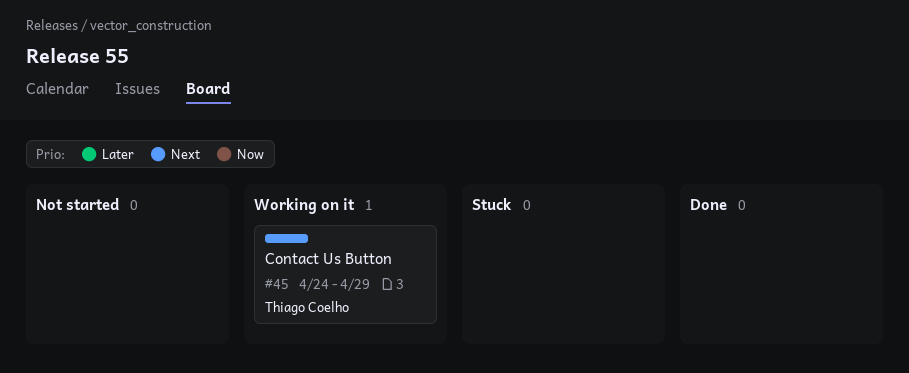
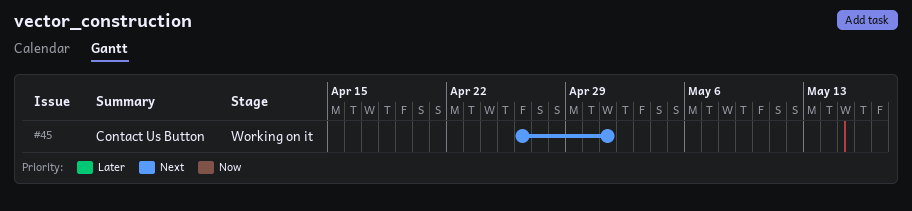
#45, start: Apr 24 -> Apr 26
#45, due: Apr 29 -> May 1

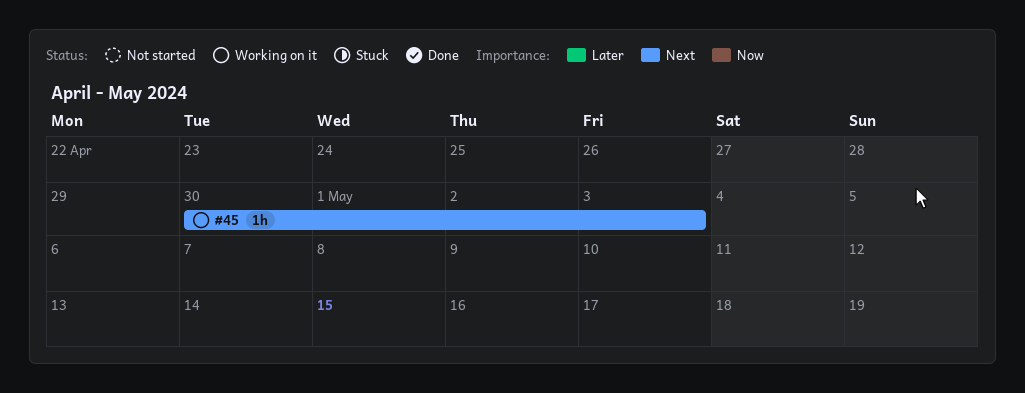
#45, start: Apr 26 -> Apr 30
#45, due: May 1 -> May 3

